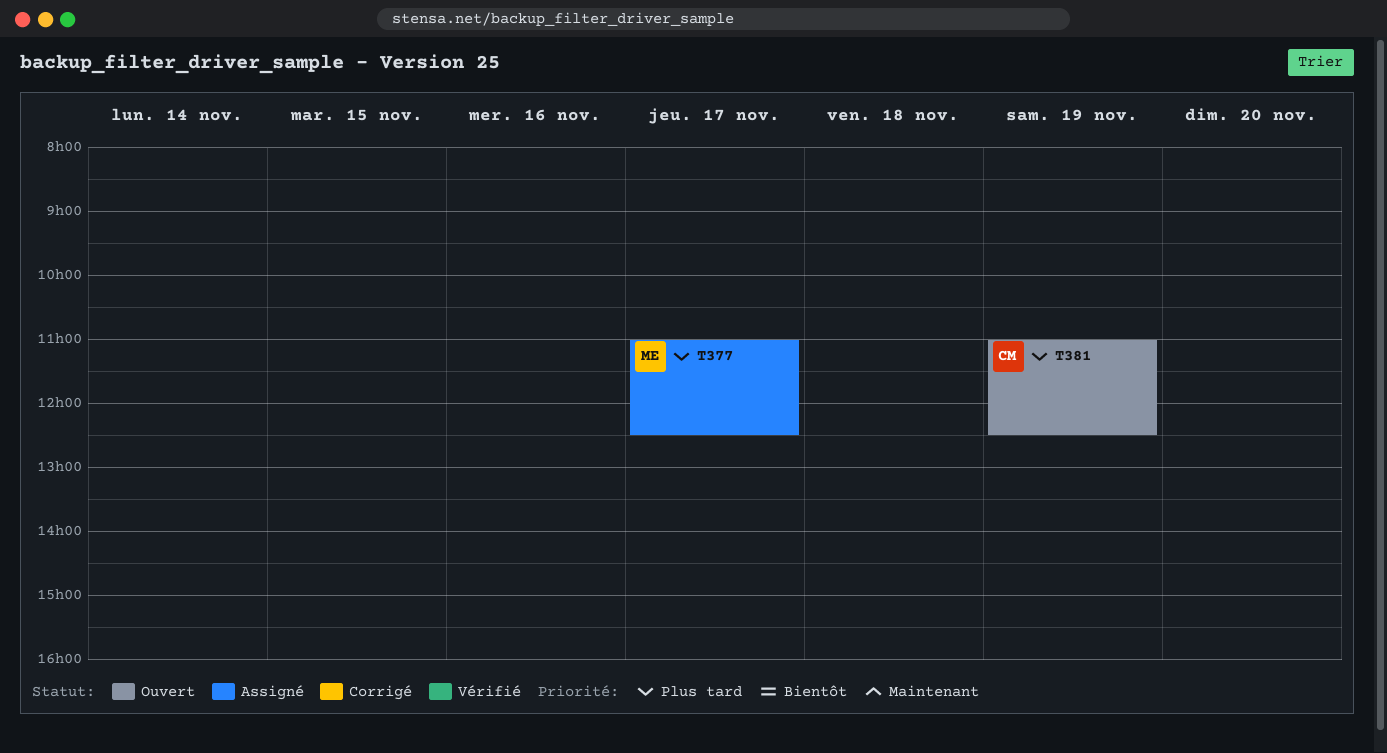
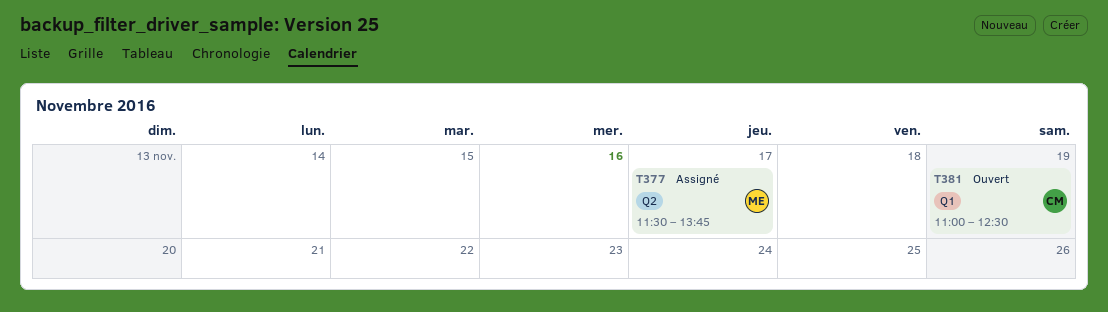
T377, begins: 11:00 -> 11:30
T377, ends: 12:30 -> 13:45

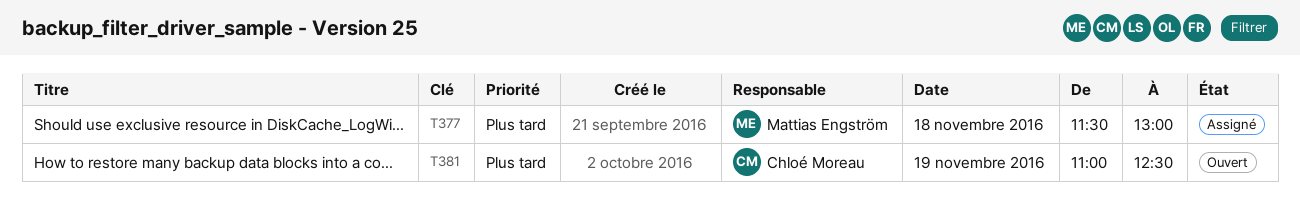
T377, day: Nov 17 -> Nov 18
T377, ends: 13:45 -> 13:00

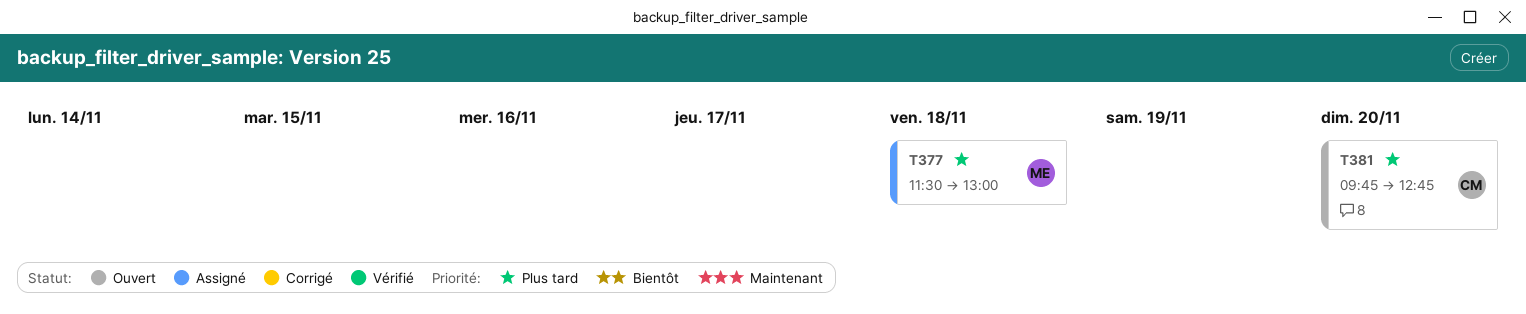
T381, day: Nov 19 -> Nov 20
T381, begins: 11:00 -> 09:45
T381, ends: 12:30 -> 12:45

